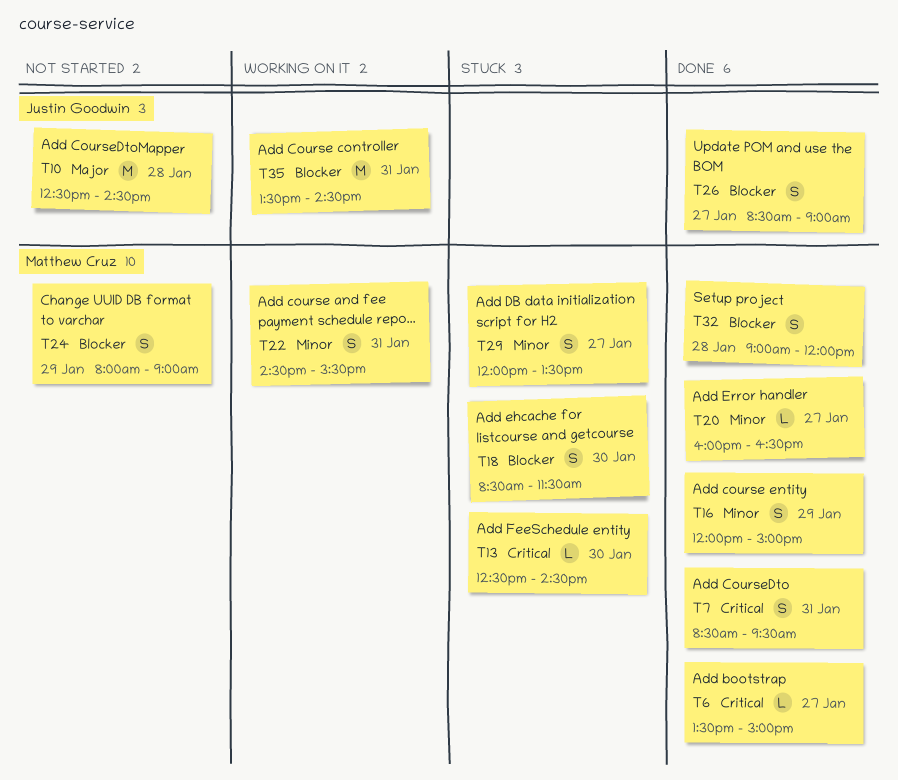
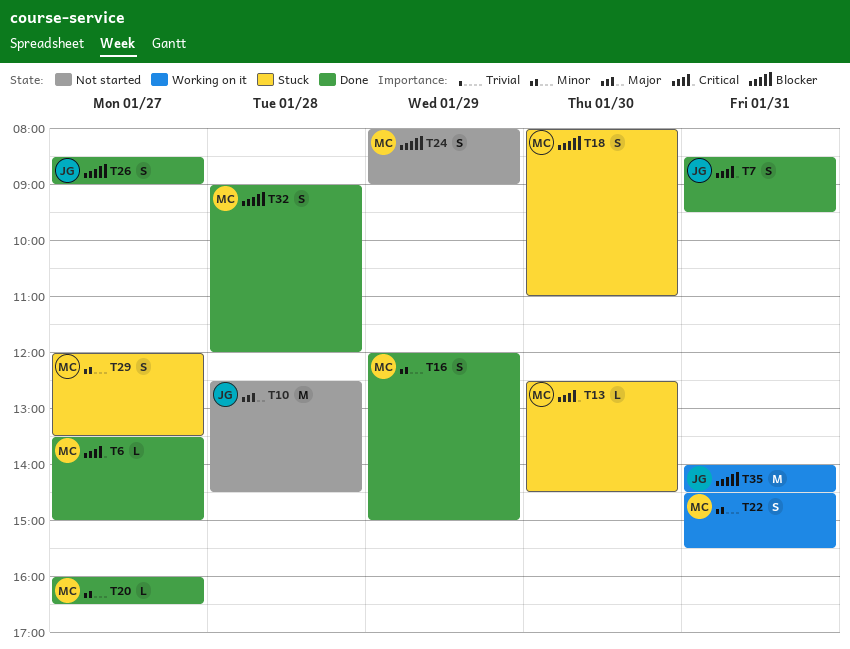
T7, owner: Matthew Cruz -> Justin Goodwin
T18, begins: 08:30 -> 08:00
T18, ends: 11:30 -> 11:00
T35, begins: 13:30 -> 14:00

